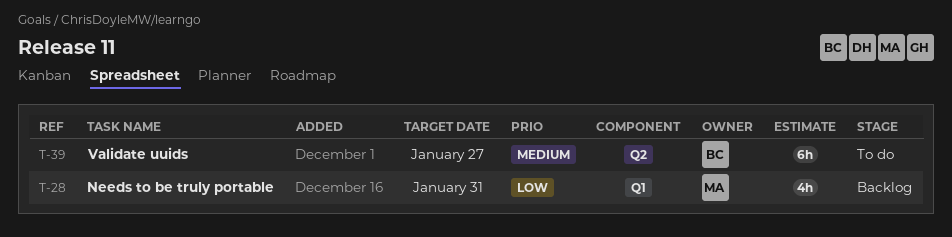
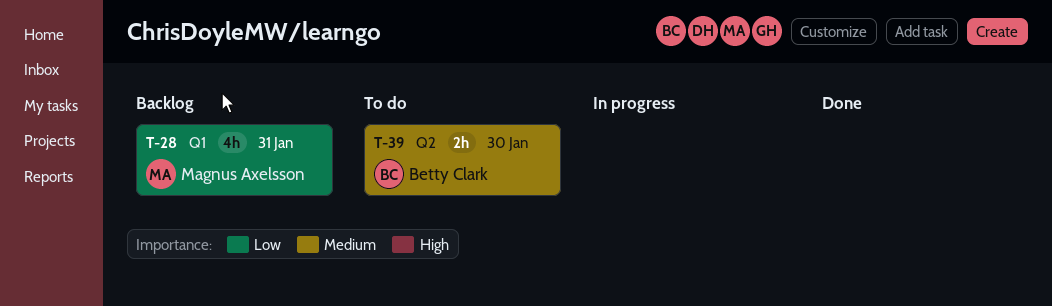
T-39, estimate: 6h -> 2h
T-39, due: Jan 27 -> Jan 30

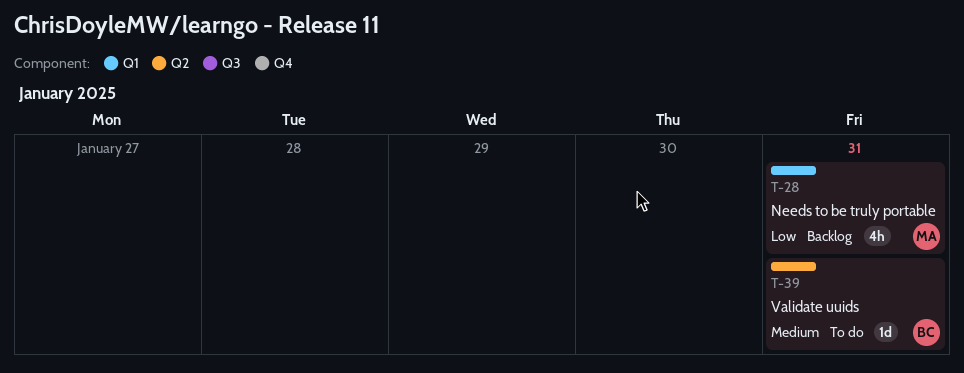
T-39, estimate: 2h -> 1d
T-39, due: Jan 30 -> Jan 31

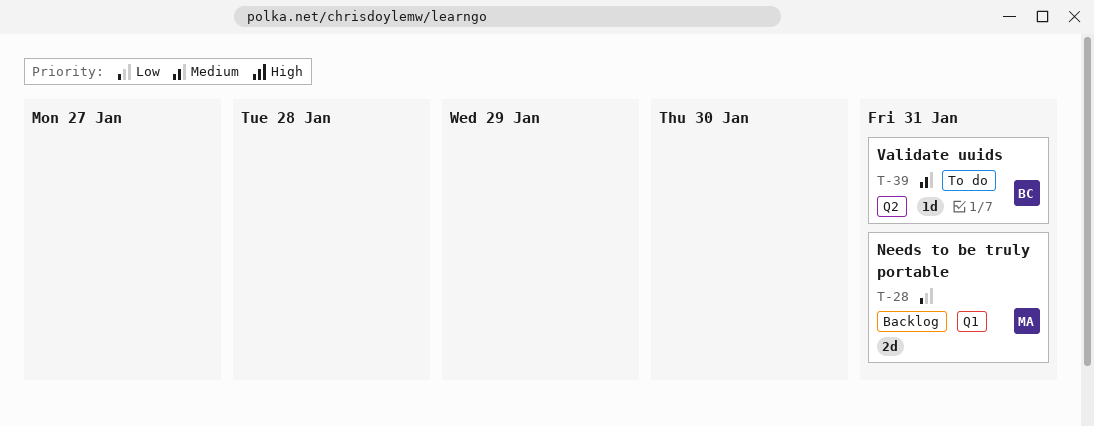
T-28, estimate: 4h -> 2d

